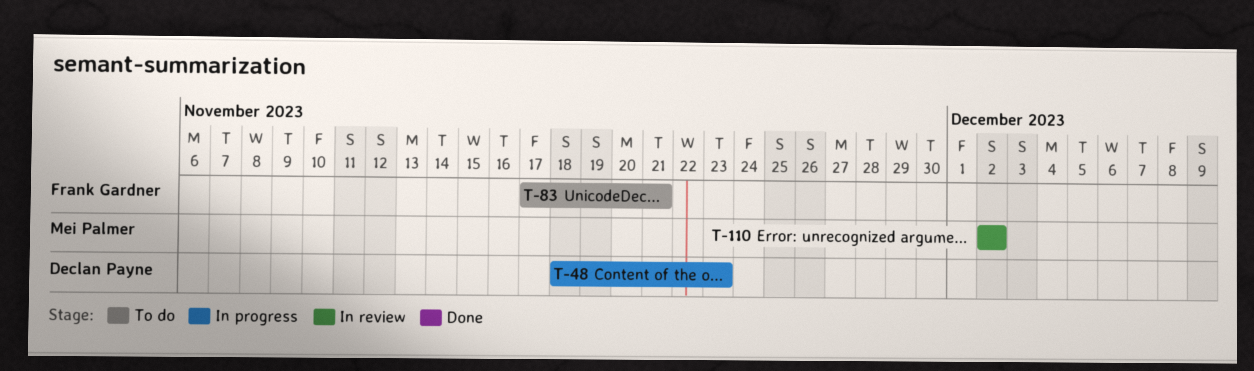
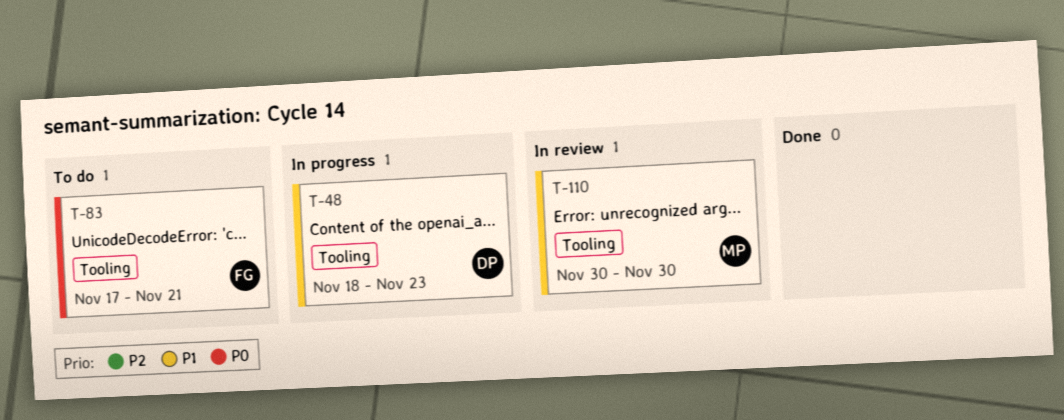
T-110, start: Dec 2 -> Nov 30
T-110, due: Dec 2 -> Nov 30

